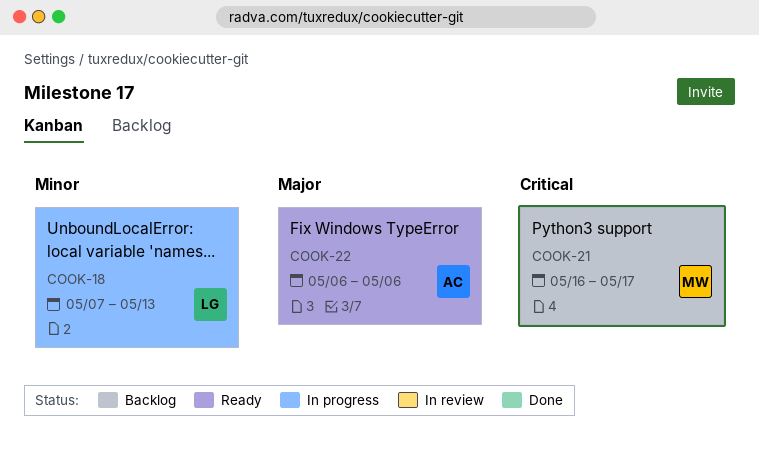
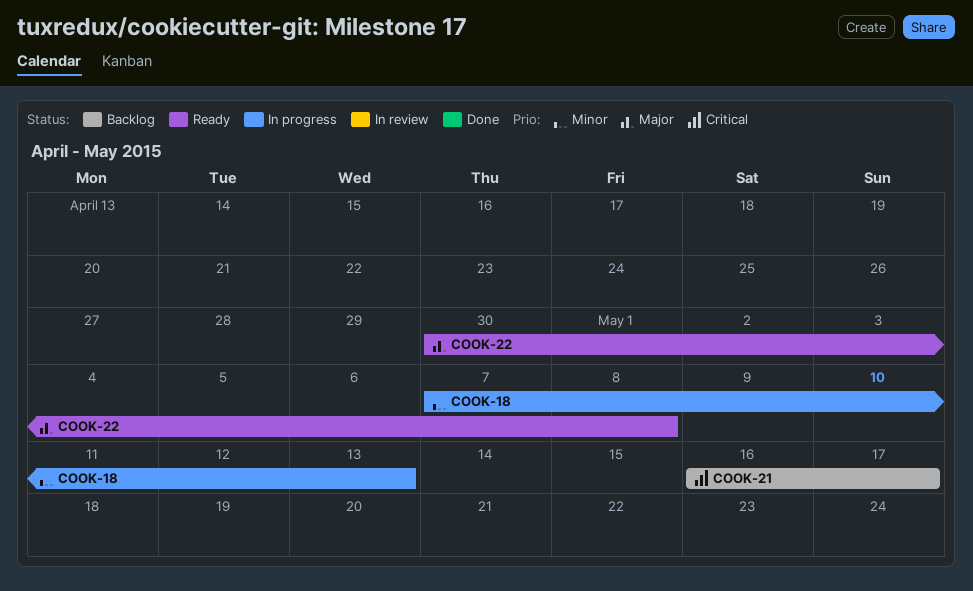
COOK-22, start: May 6 -> Apr 30
COOK-22, due: May 6 -> May 8

